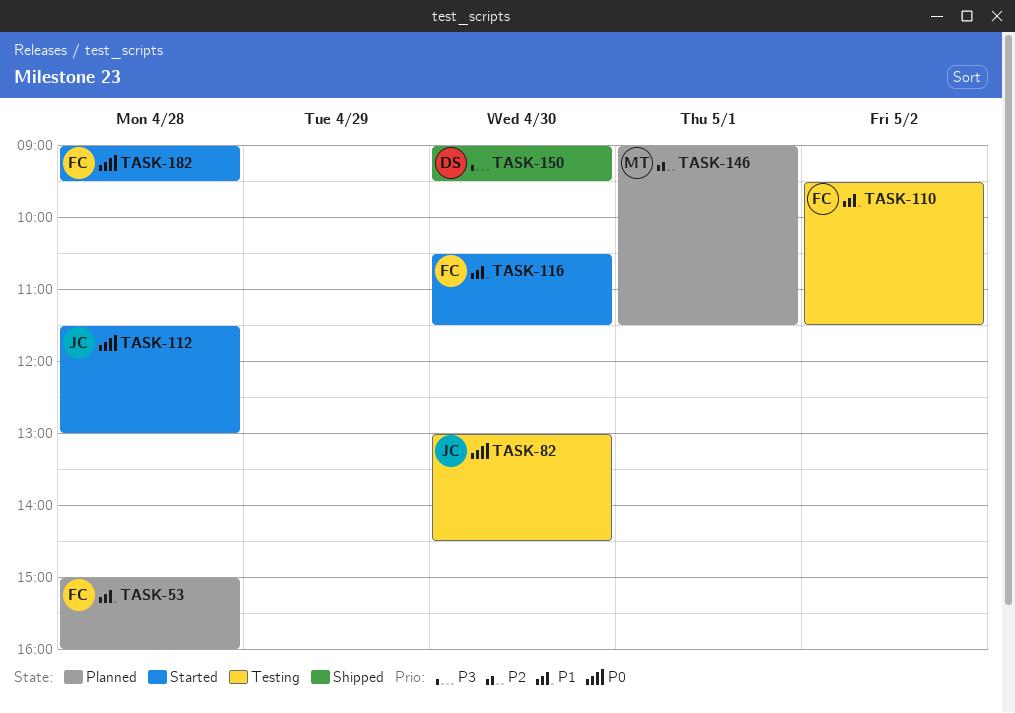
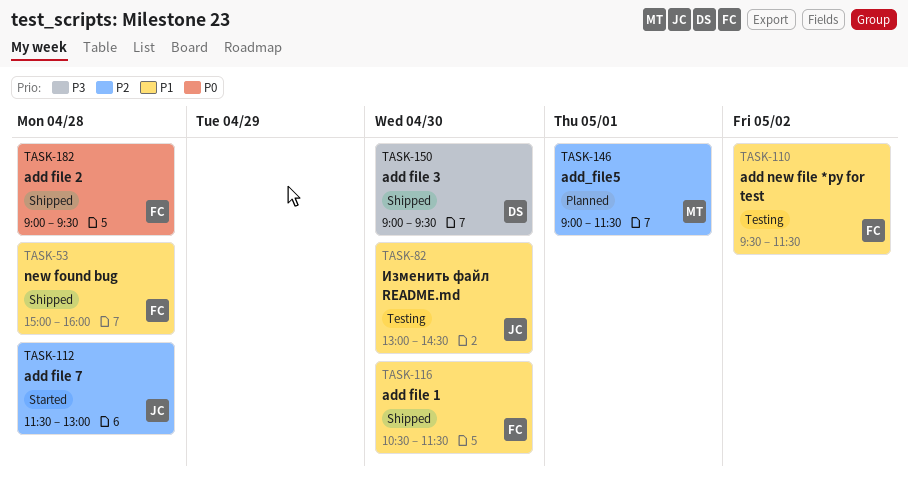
TASK-53, status: Planned -> Shipped
TASK-82, priority: P0 -> P1
TASK-112, priority: P0 -> P2
TASK-116, status: Started -> Shipped
TASK-182, status: Started -> Shipped

